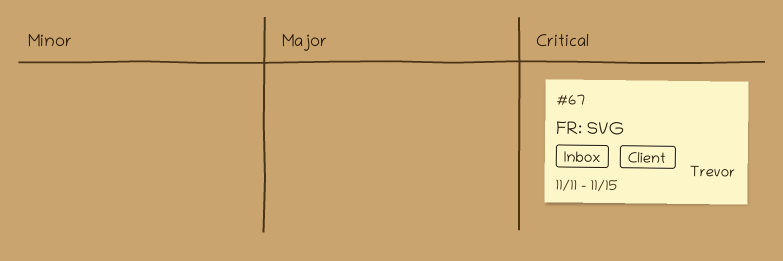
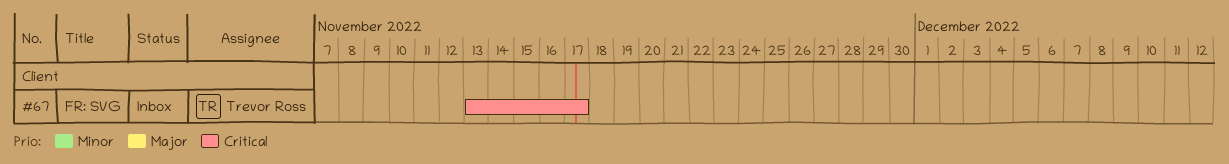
#67, start: Nov 11 -> Nov 13
#67, due: Nov 15 -> Nov 17

